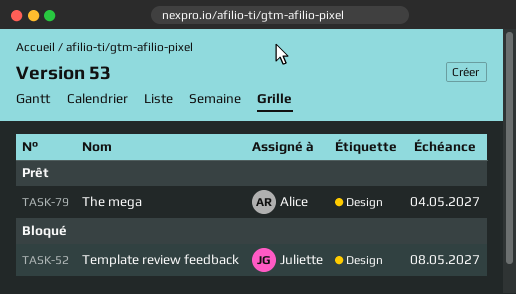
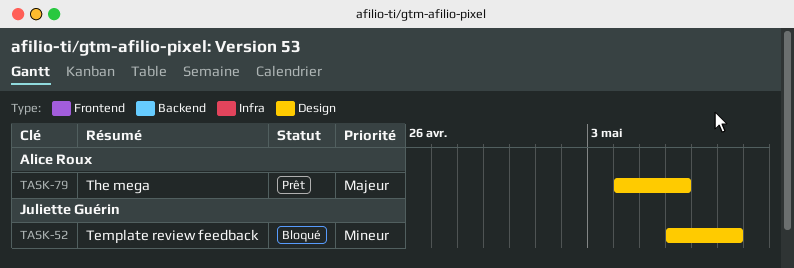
TASK-79, due: May 4 -> May 6

